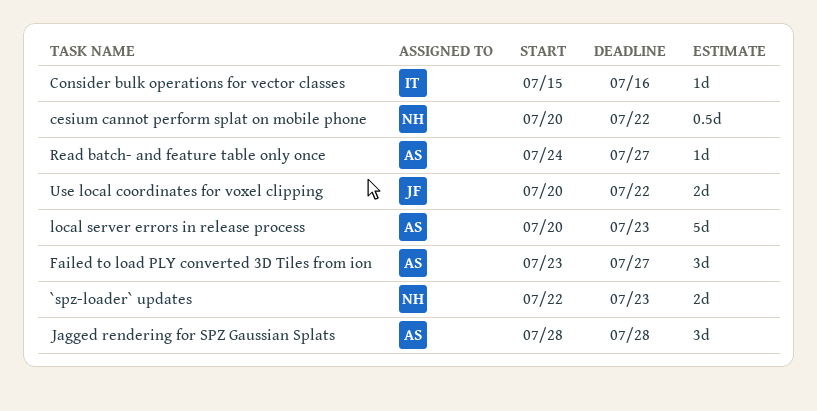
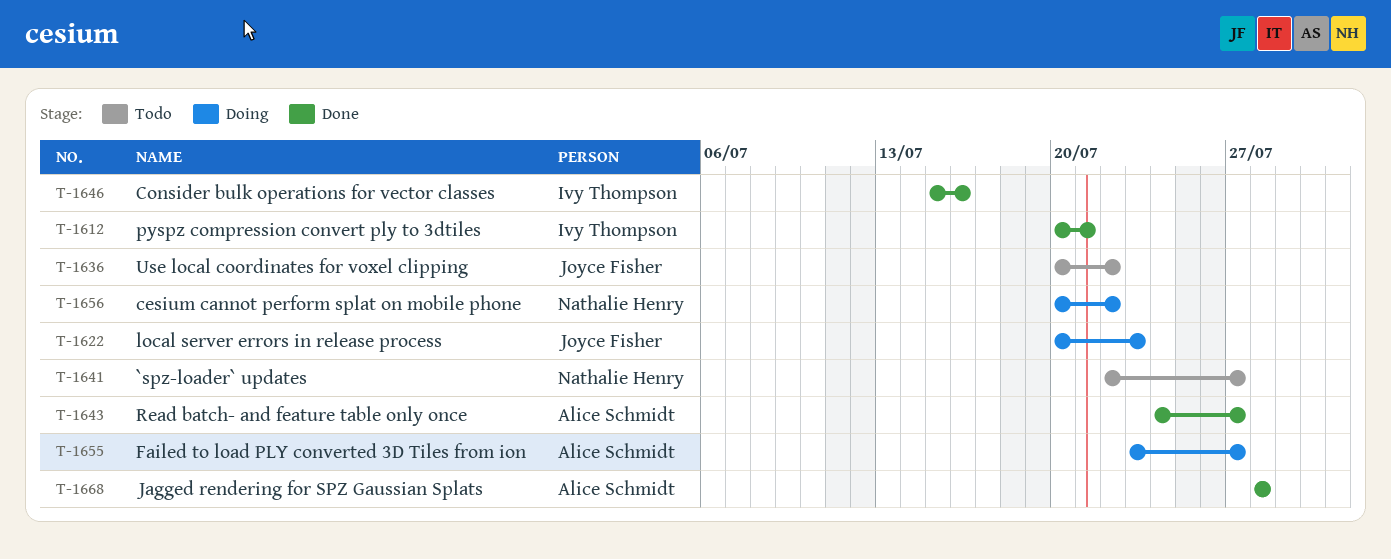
`spz-loader` updates, due: Jul 23 -> Jul 27
local server errors in release process, owner: Alice Schmidt -> Joyce Fisher
pyspz compression convert ply to 3dtiles: none -> present

